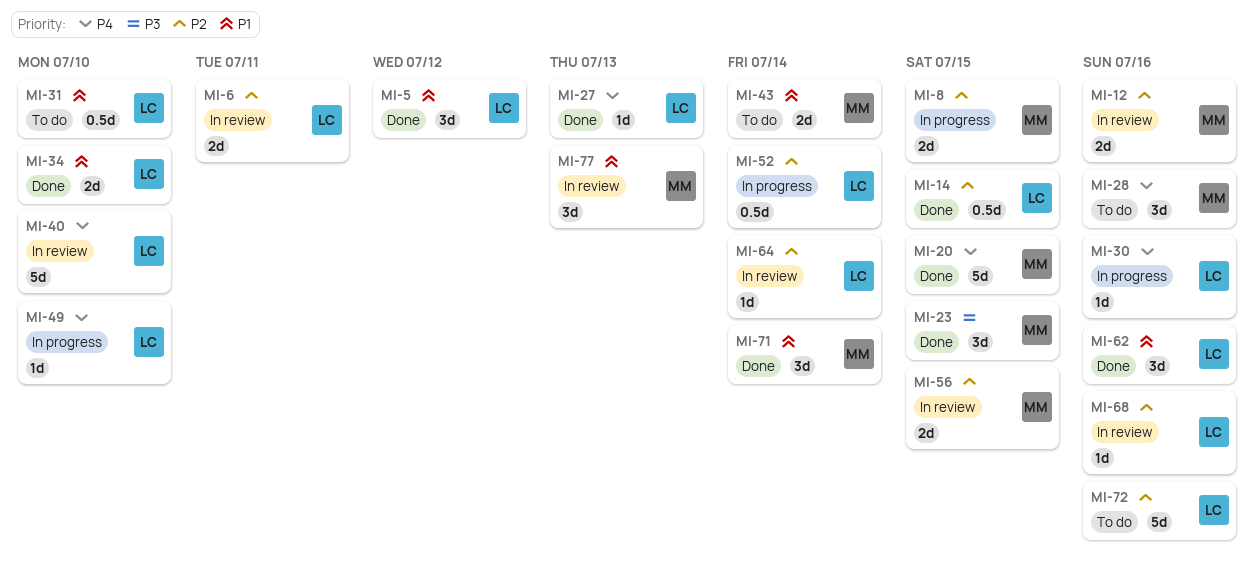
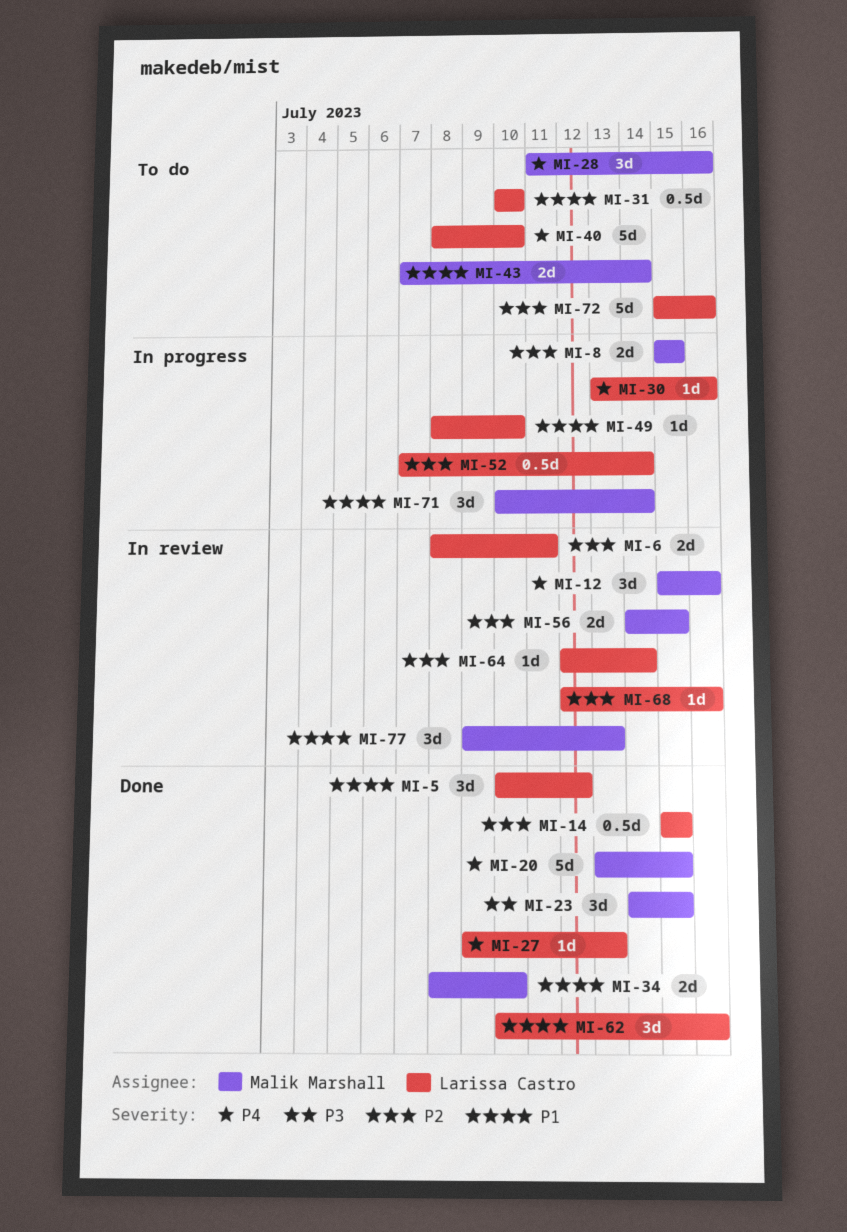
MI-12, priority: P2 -> P4
MI-12, estimate: 2d -> 3d
MI-34, owner: Larissa Castro -> Malik Marshall
MI-40, status: In review -> To do
MI-49, priority: P4 -> P1
MI-71, status: Done -> In progress

